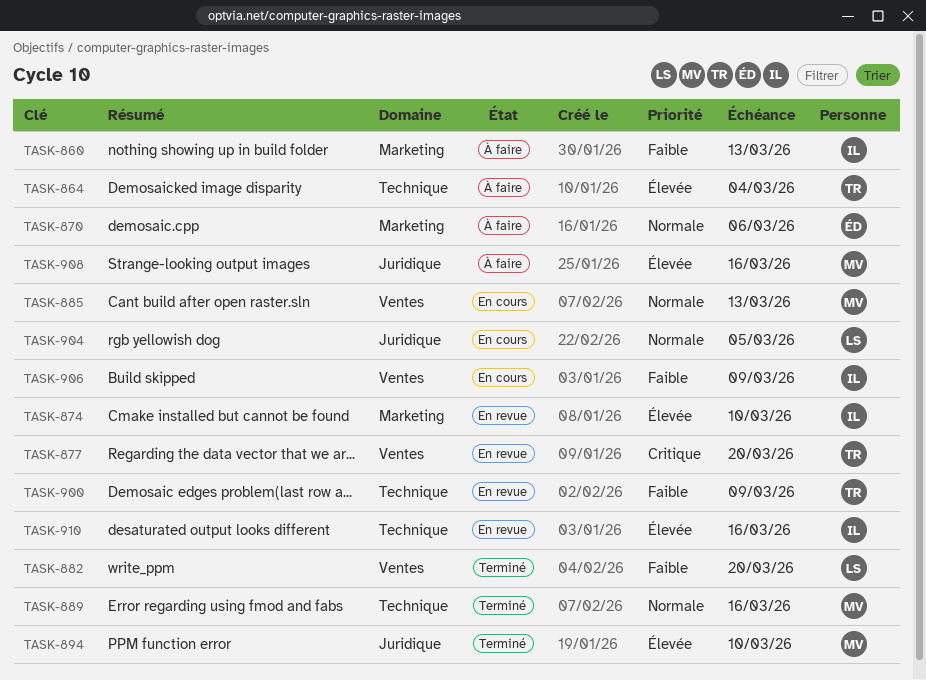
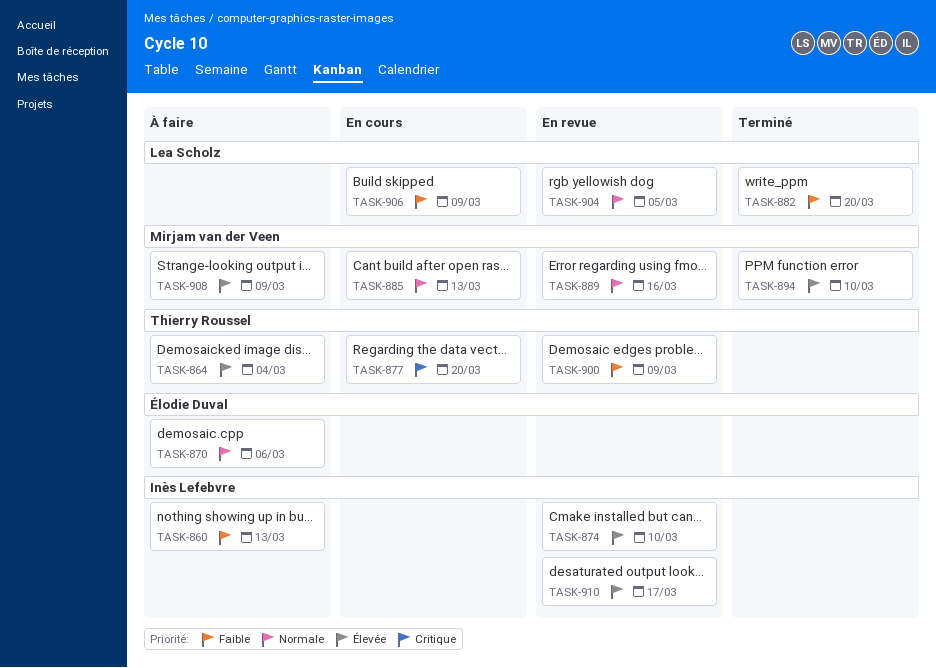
TASK-877, status: En revue -> En cours
TASK-889, status: Terminé -> En revue
TASK-904, status: En cours -> En revue
TASK-906, owner: Inès Lefebvre -> Lea Scholz
TASK-908, due: Mar 16 -> Mar 9
TASK-910, due: Mar 16 -> Mar 17

